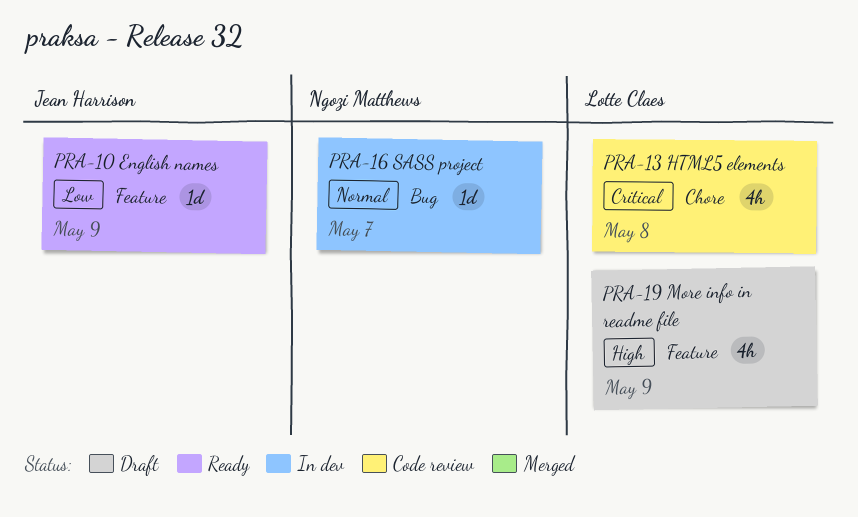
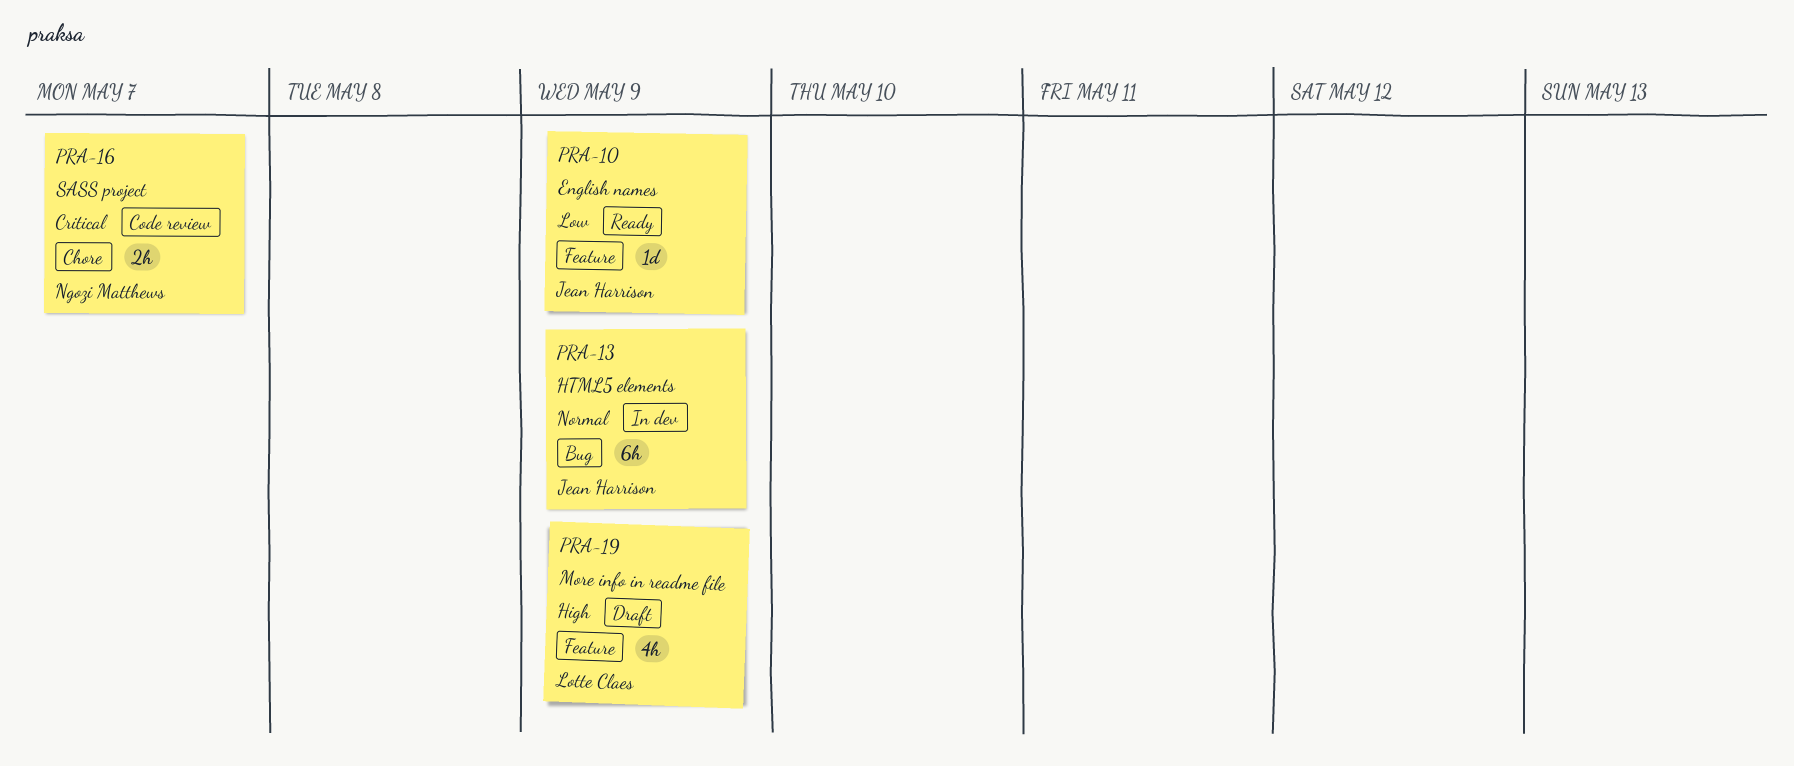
PRA-13, status: Code review -> In dev
PRA-13, owner: Lotte Claes -> Jean Harrison
PRA-13, priority: Critical -> Normal
PRA-13, label: Chore -> Bug
PRA-13, estimate: 4h -> 6h
PRA-13, due: May 8 -> May 9
PRA-16, status: In dev -> Code review
PRA-16, priority: Normal -> Critical
PRA-16, label: Bug -> Chore
PRA-16, estimate: 1d -> 2h

